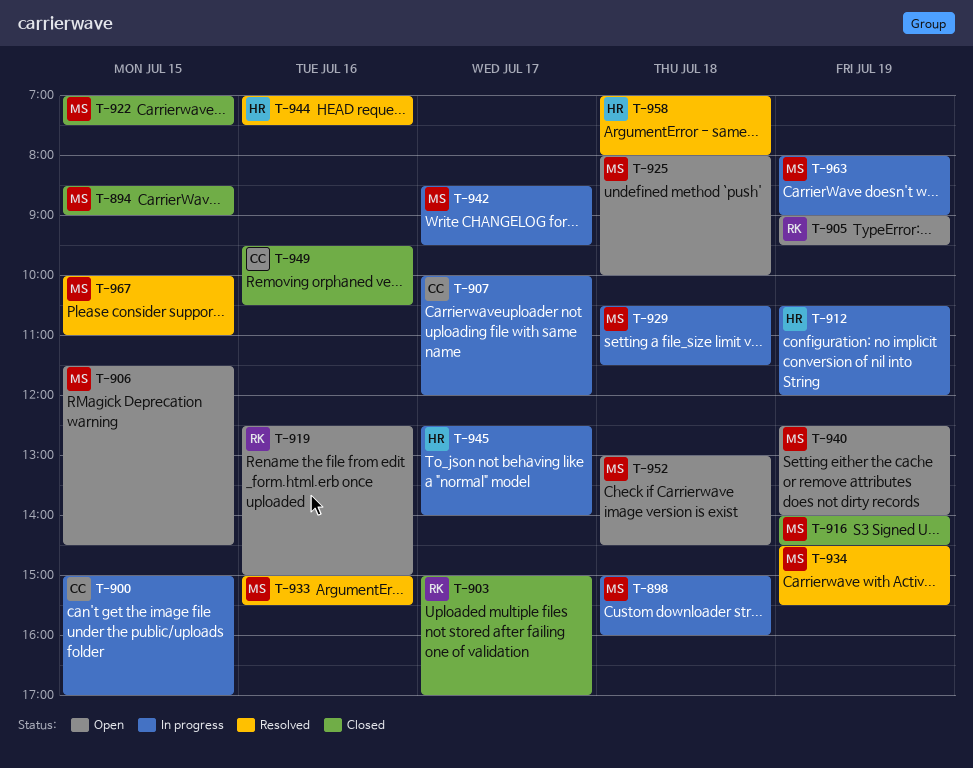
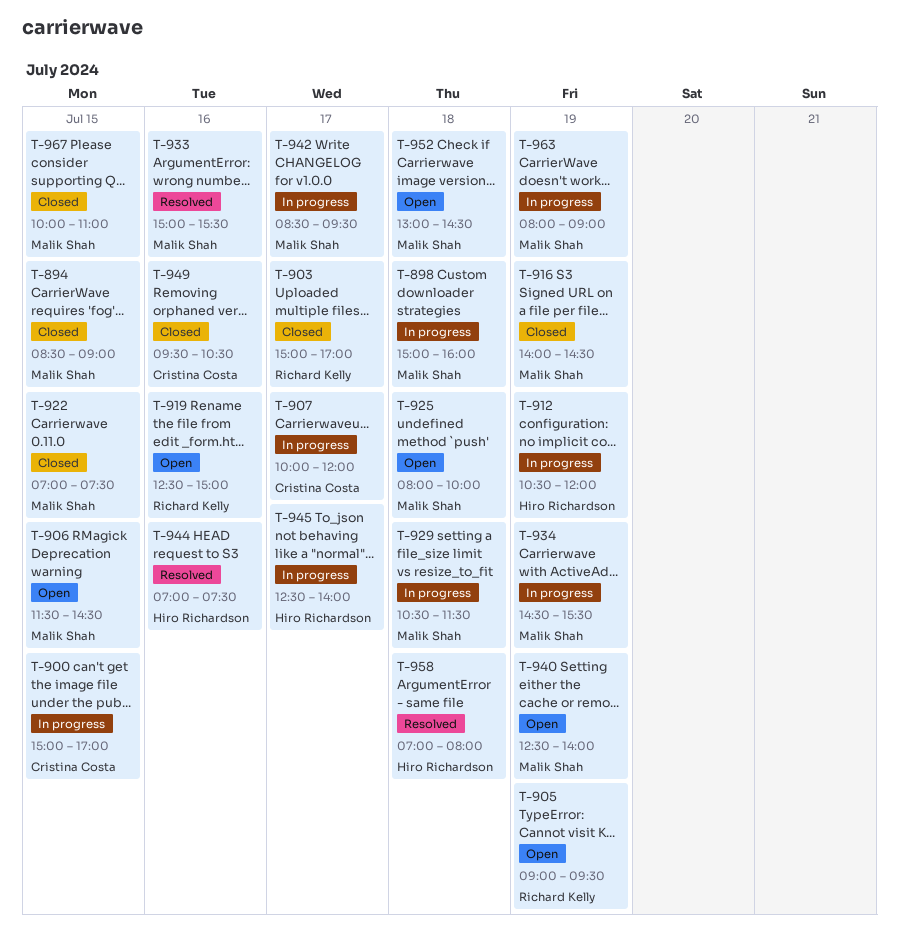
T-934, status: Resolved -> In progress
T-967, status: Resolved -> Closed

